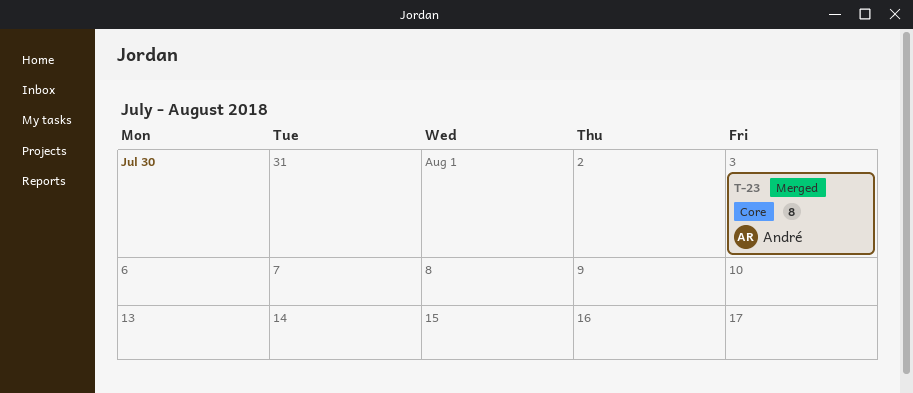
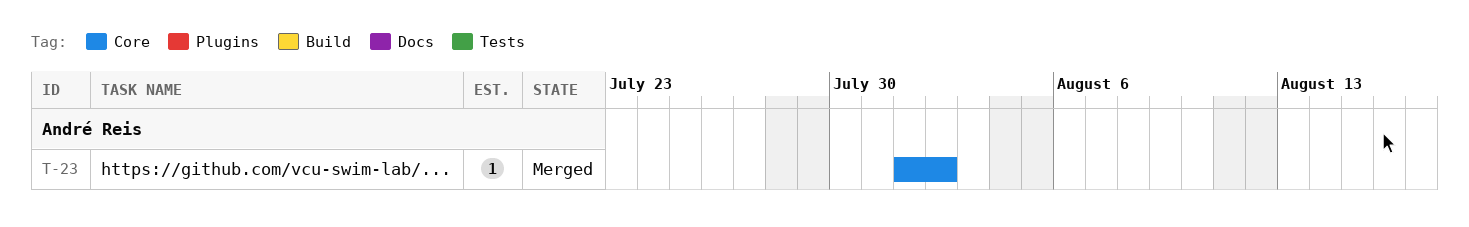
T-23, estimate: 8 -> 1
T-23, due: Aug 3 -> Aug 2

